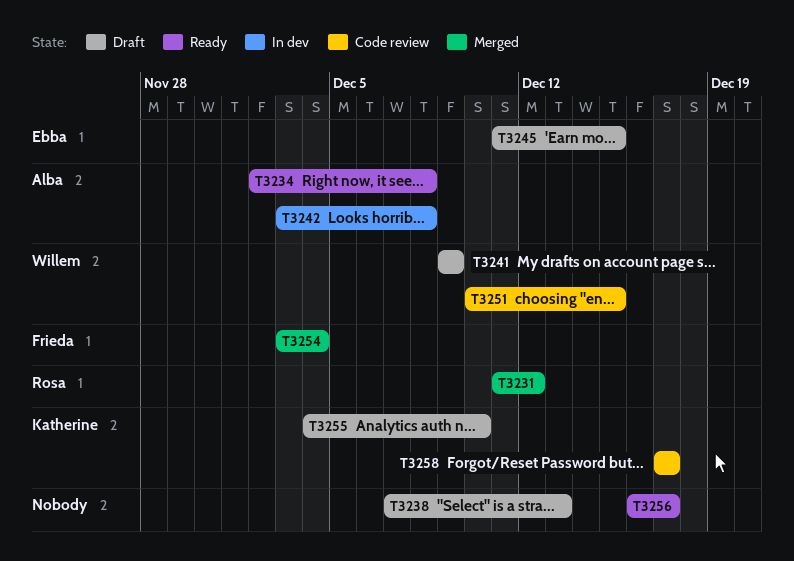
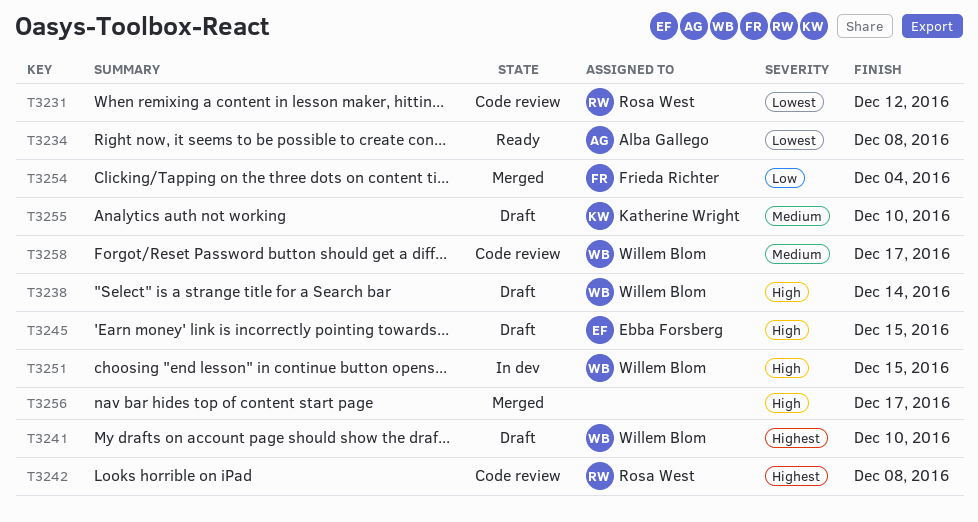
T3231, status: Merged -> Code review
T3238, owner: none -> Willem Blom
T3238, due: Dec 13 -> Dec 14
T3241, due: Dec 9 -> Dec 10
T3242, status: In dev -> Code review
T3242, owner: Alba Gallego -> Rosa West
T3251, status: Code review -> In dev
T3256, status: Ready -> Merged
T3258, owner: Katherine Wright -> Willem Blom

